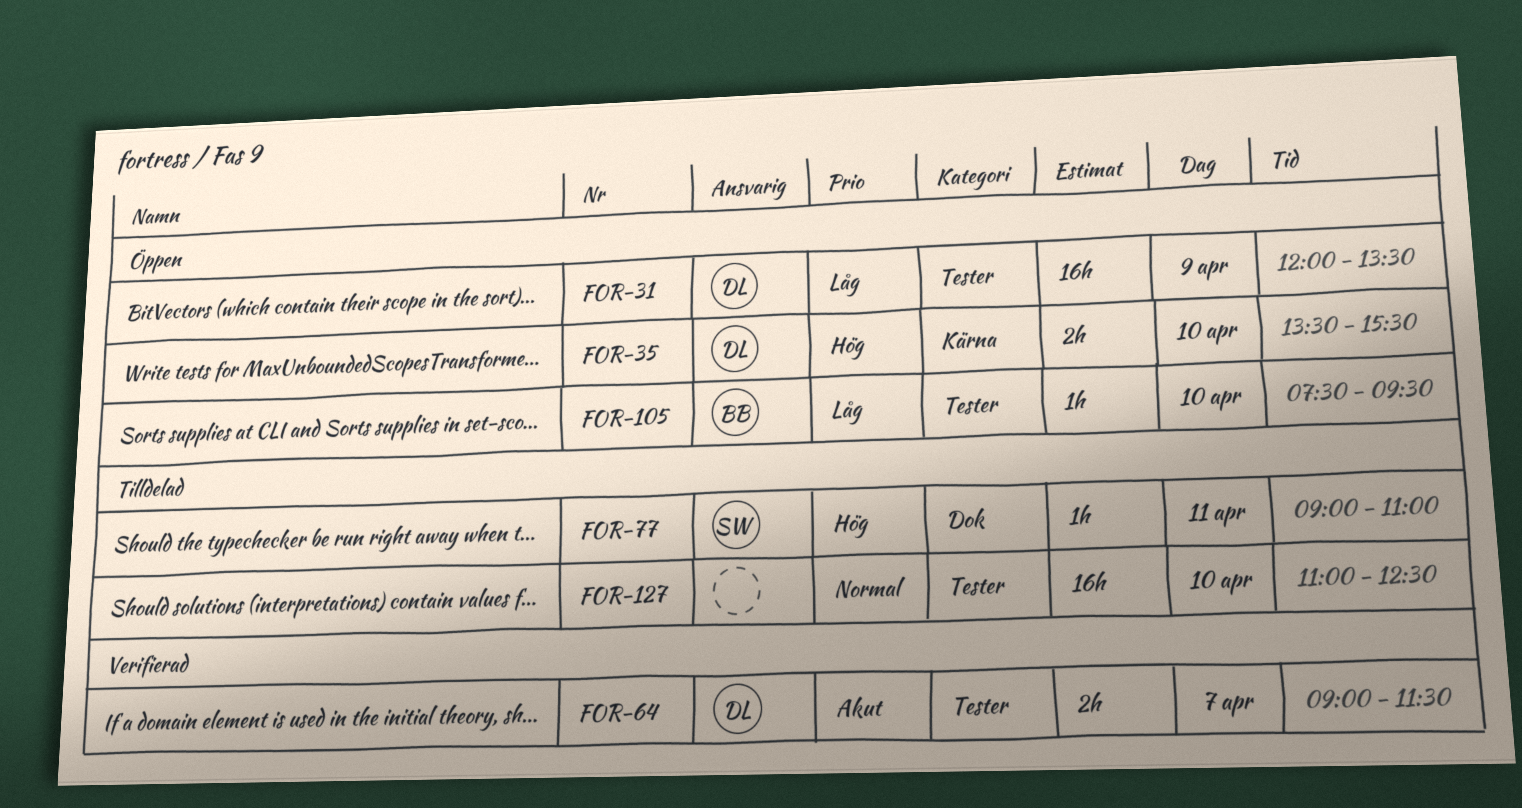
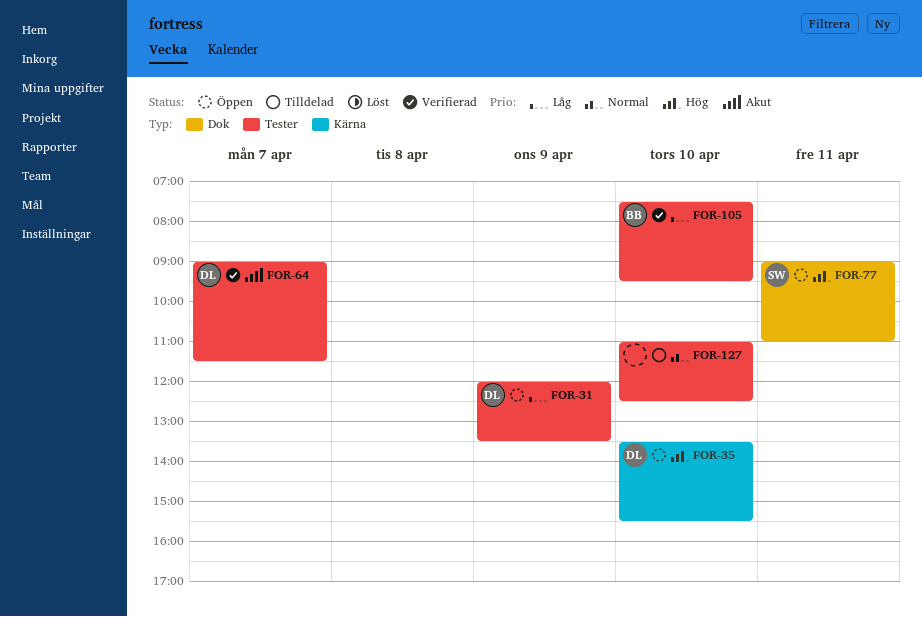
FOR-77, status: Tilldelad -> Öppen
FOR-105, status: Öppen -> Verifierad

